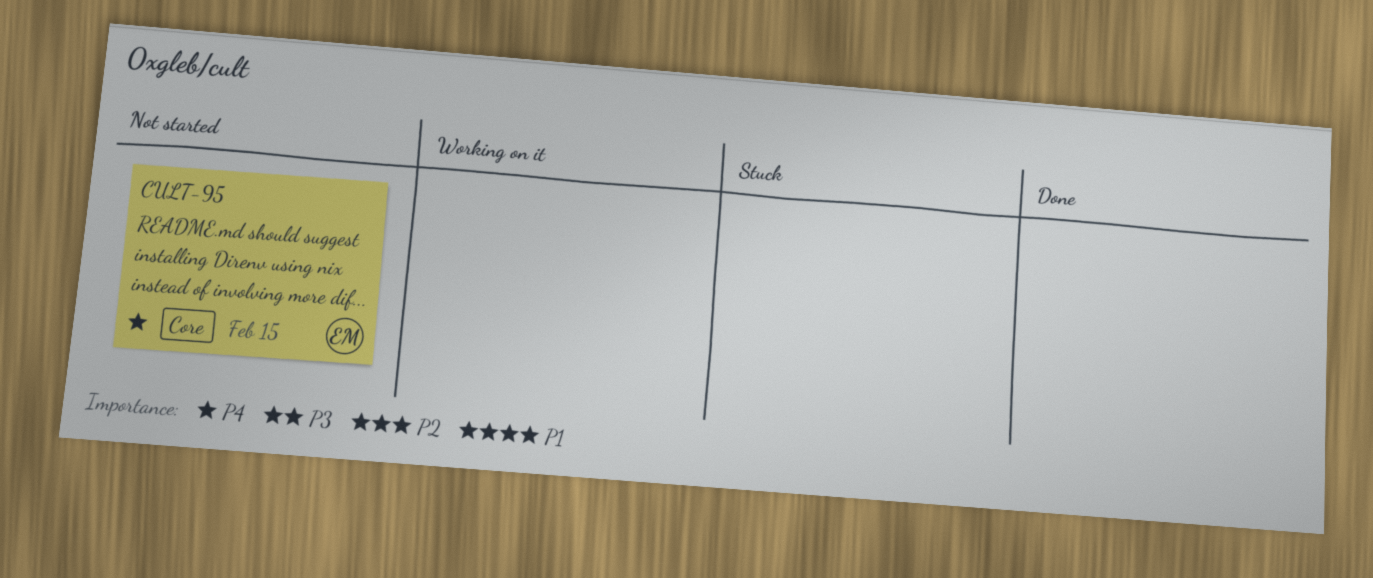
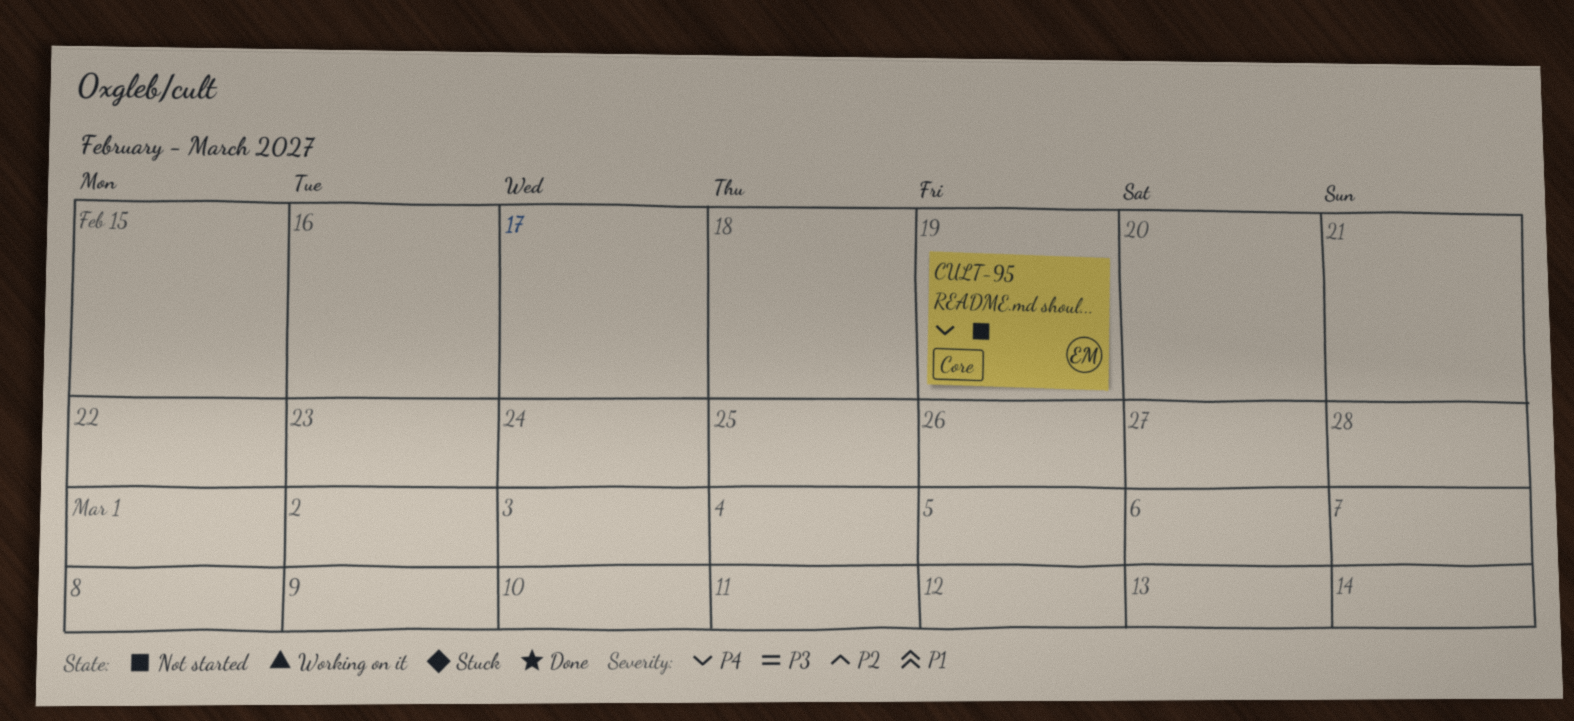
CULT-95, due: Feb 15 -> Feb 19

